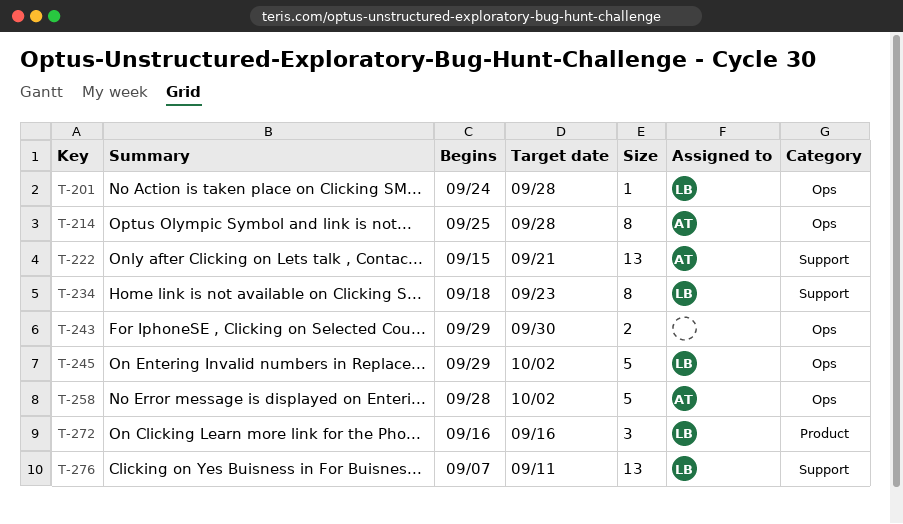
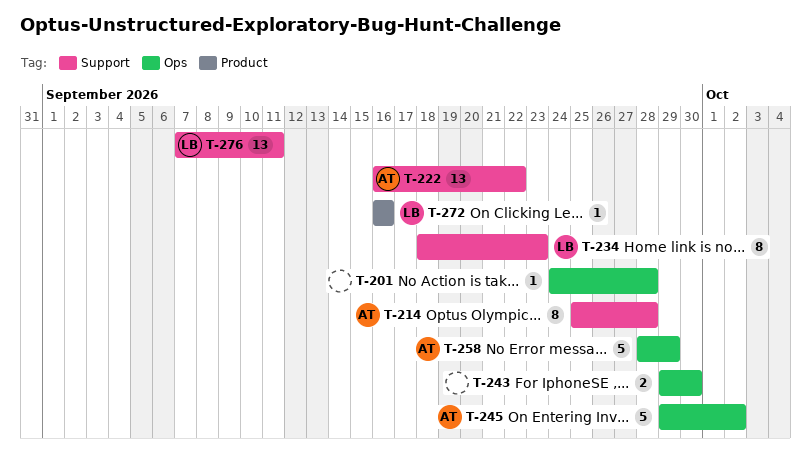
T-201, owner: LB -> none
T-214, label: Ops -> Support
T-222, start: Sep 15 -> Sep 16
T-222, due: Sep 21 -> Sep 22
T-245, owner: LB -> AT
T-258, due: Oct 2 -> Sep 29
T-272, estimate: 3 -> 1

